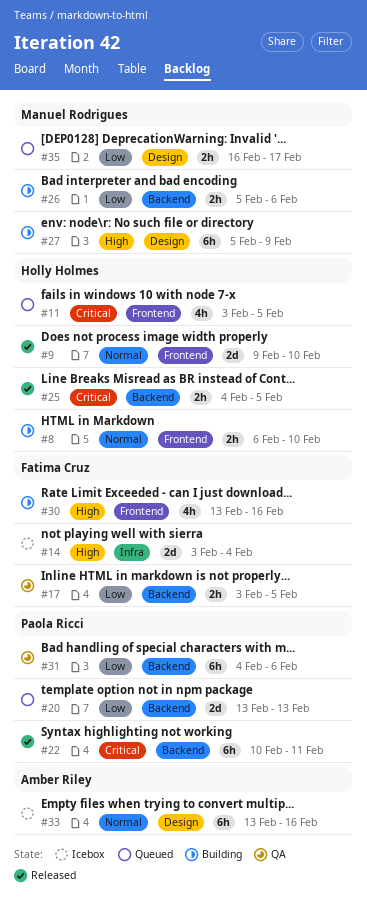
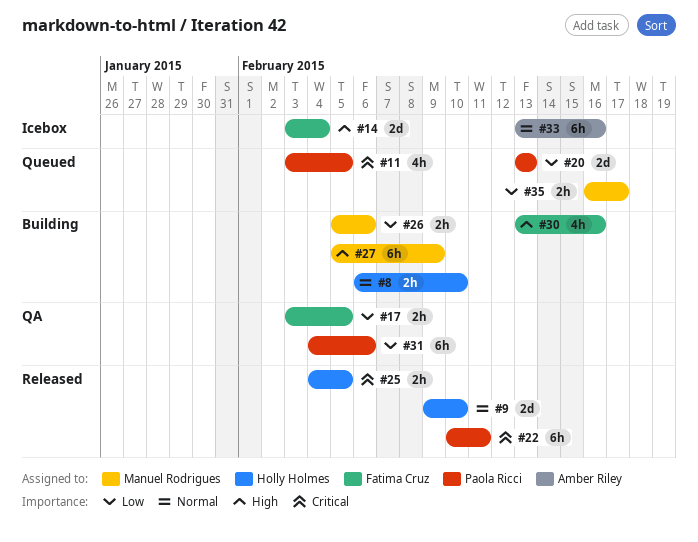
#11, owner: Holly Holmes -> Paola Ricci

